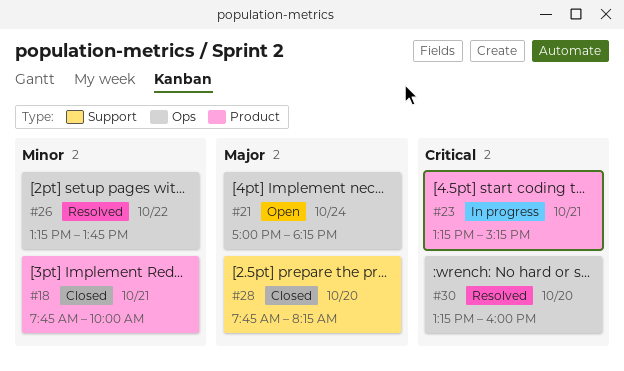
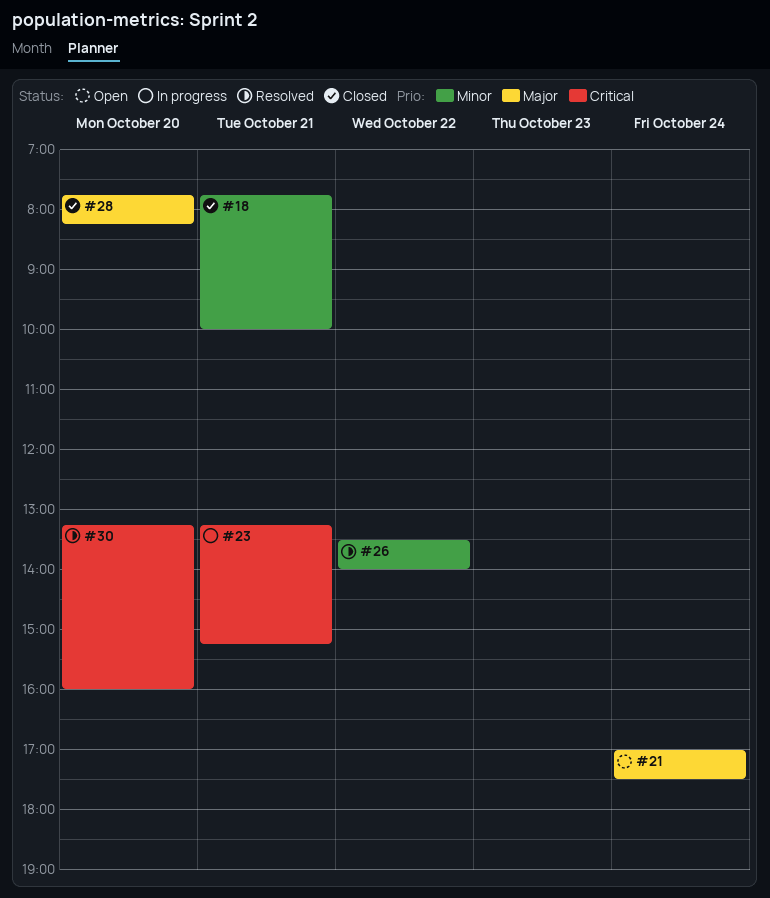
#21, ends: 18:15 -> 17:30
#26, begins: 13:15 -> 13:30
#26, ends: 13:45 -> 14:00

